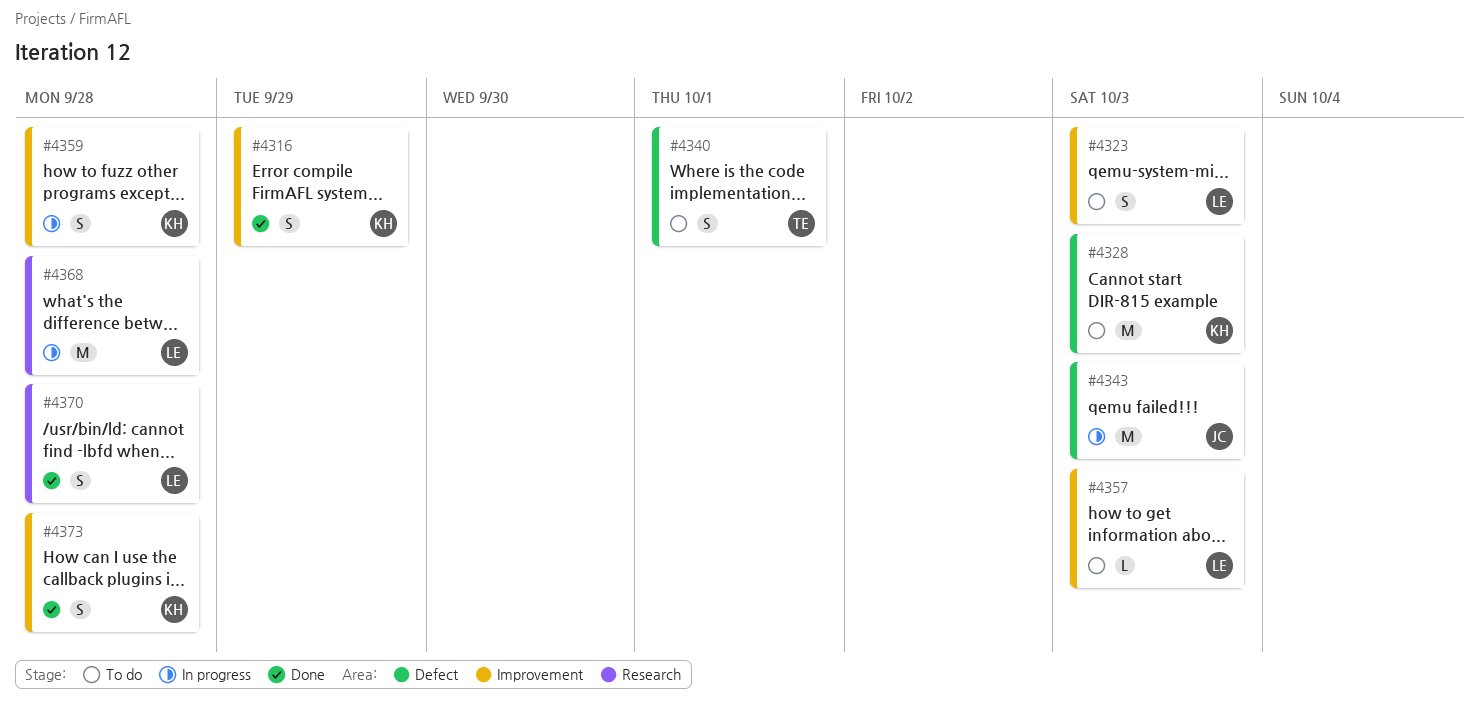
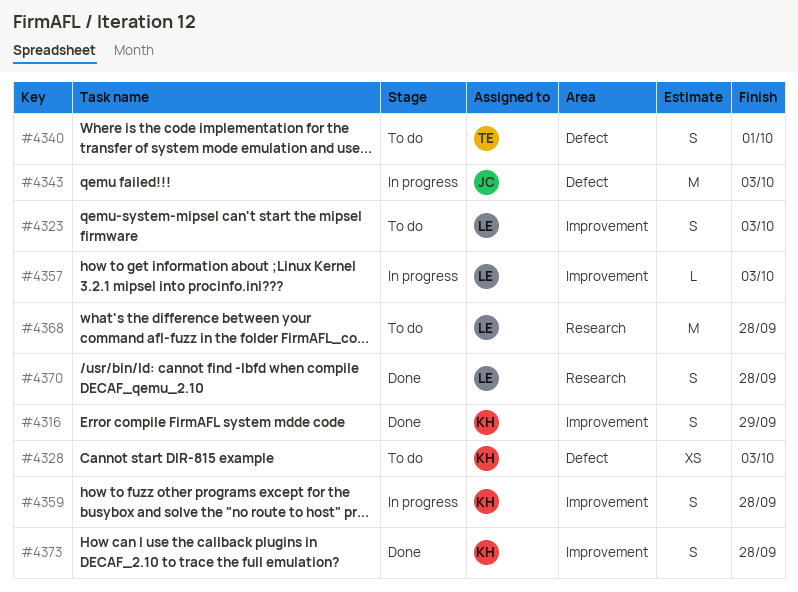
#4328, estimate: M -> XS
#4357, status: To do -> In progress
#4368, status: In progress -> To do

